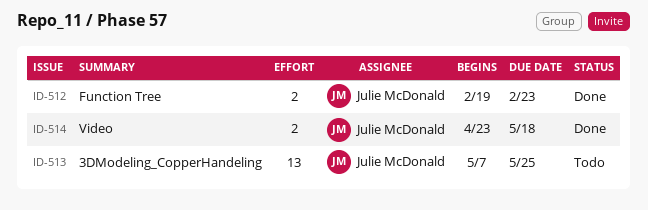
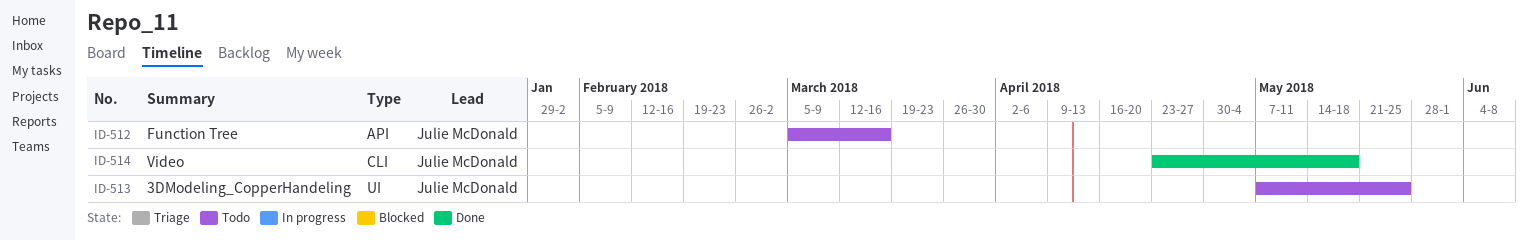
ID-512, status: Done -> Todo
ID-512, start: Feb 19 -> Mar 5
ID-512, due: Feb 23 -> Mar 16

